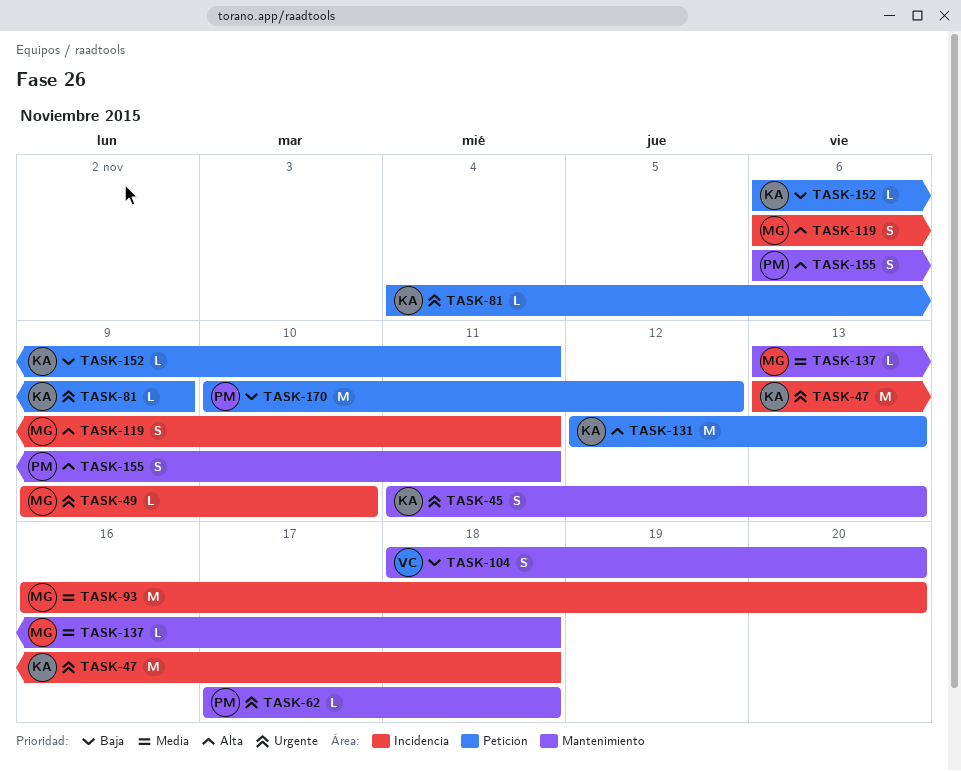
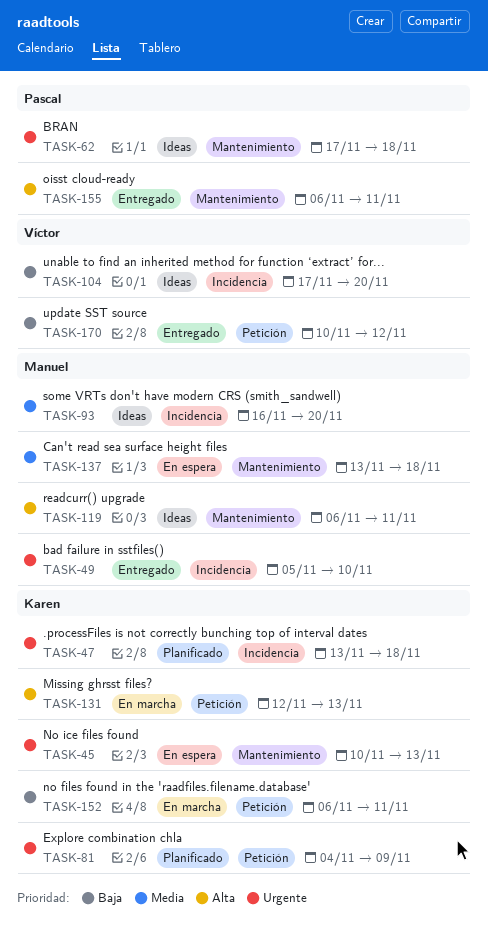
TASK-45, start: Nov 11 -> Nov 10
TASK-49, start: Nov 9 -> Nov 5
TASK-104, label: Mantenimiento -> Incidencia
TASK-104, start: Nov 18 -> Nov 17
TASK-119, label: Incidencia -> Mantenimiento
TASK-170, owner: Pascal -> Víctor

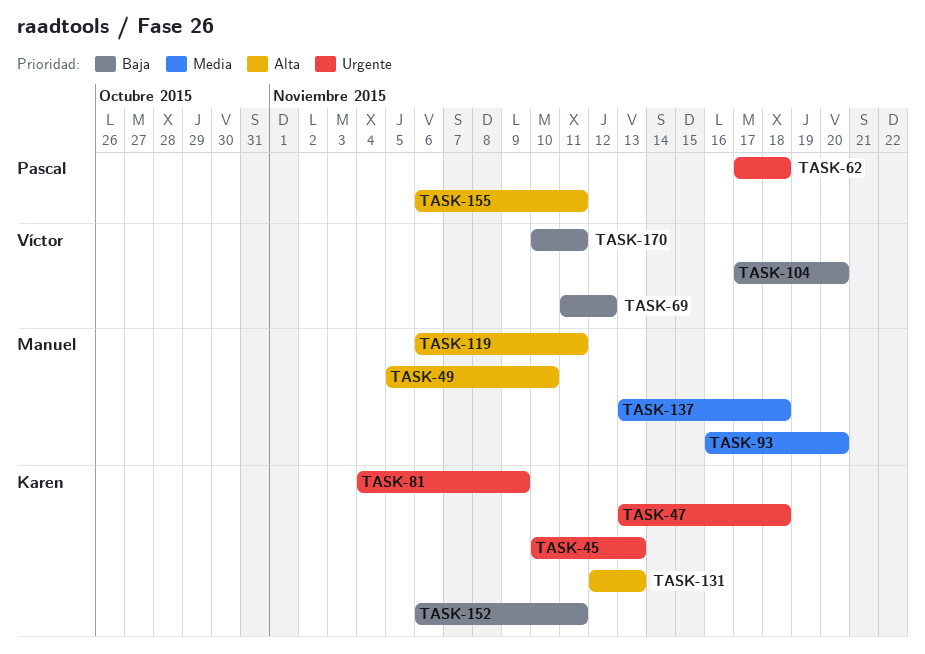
TASK-49, priority: Urgente -> Alta
TASK-69: none -> present
TASK-170, due: Nov 12 -> Nov 11

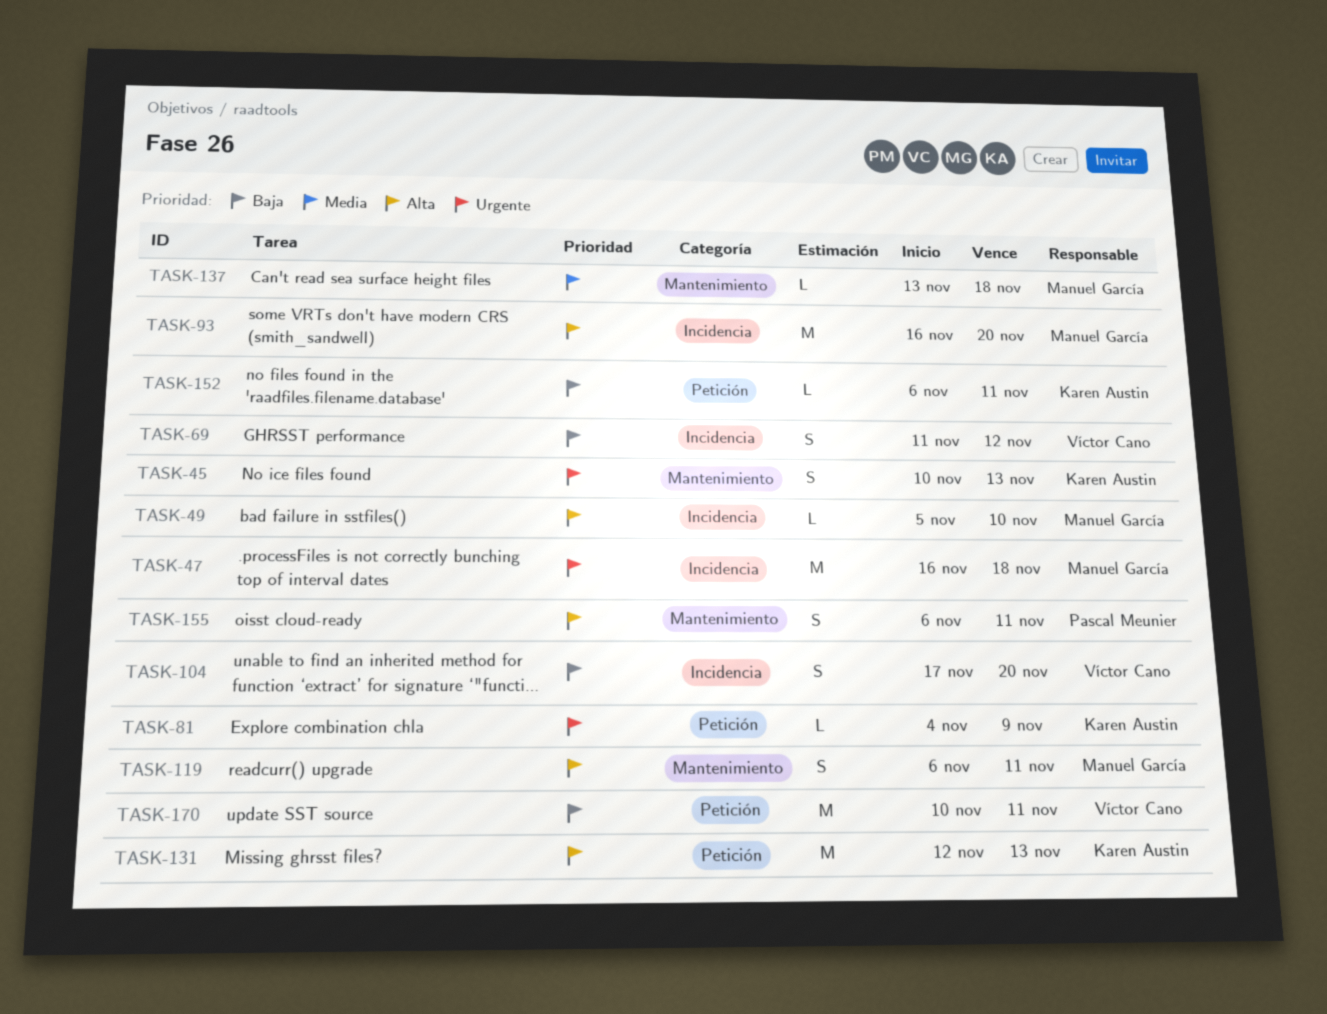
TASK-47, owner: Karen Austin -> Manuel García
TASK-47, start: Nov 13 -> Nov 16
TASK-62: present -> none
TASK-93, priority: Media -> Alta

